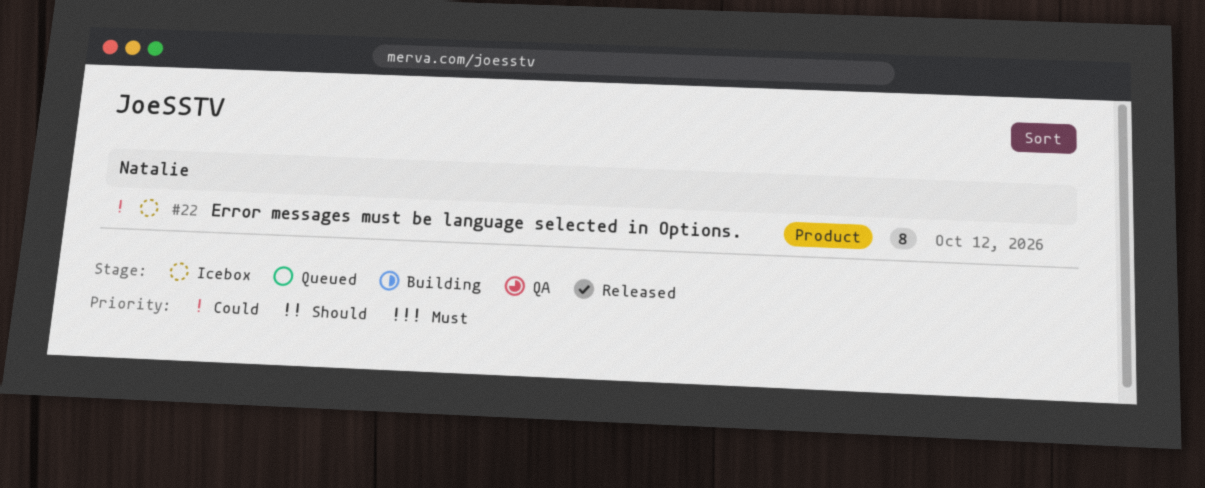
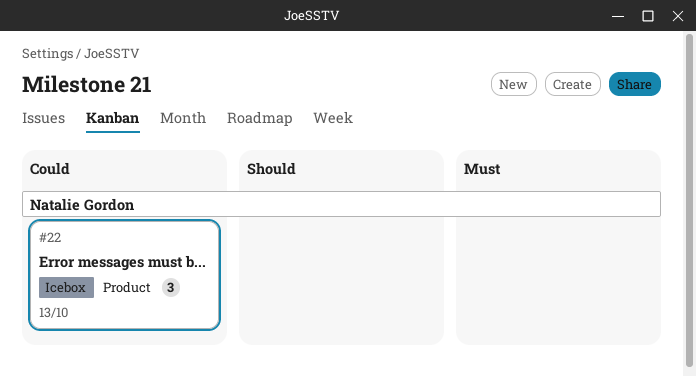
#22, estimate: 8 -> 3
#22, day: Oct 12 -> Oct 13

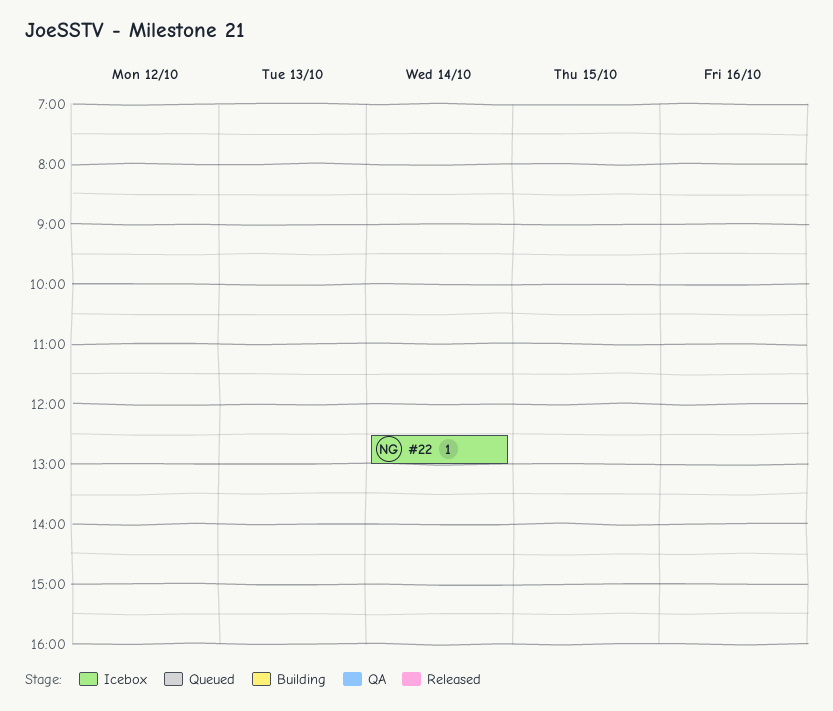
#22, estimate: 3 -> 1
#22, day: Oct 13 -> Oct 14

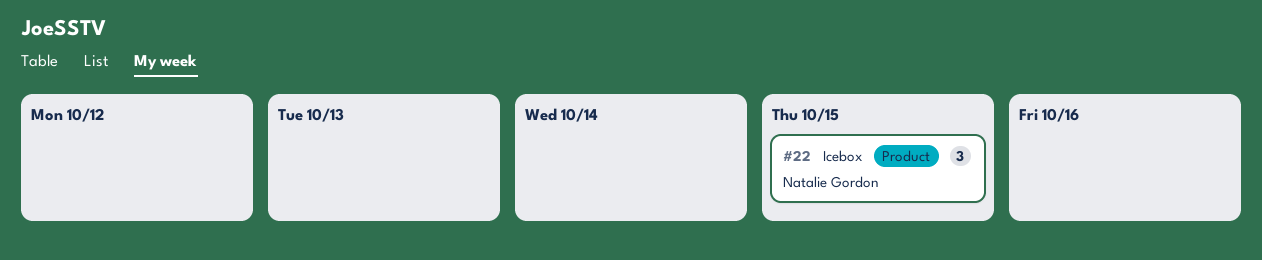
#22, estimate: 1 -> 3
#22, day: Oct 14 -> Oct 15

